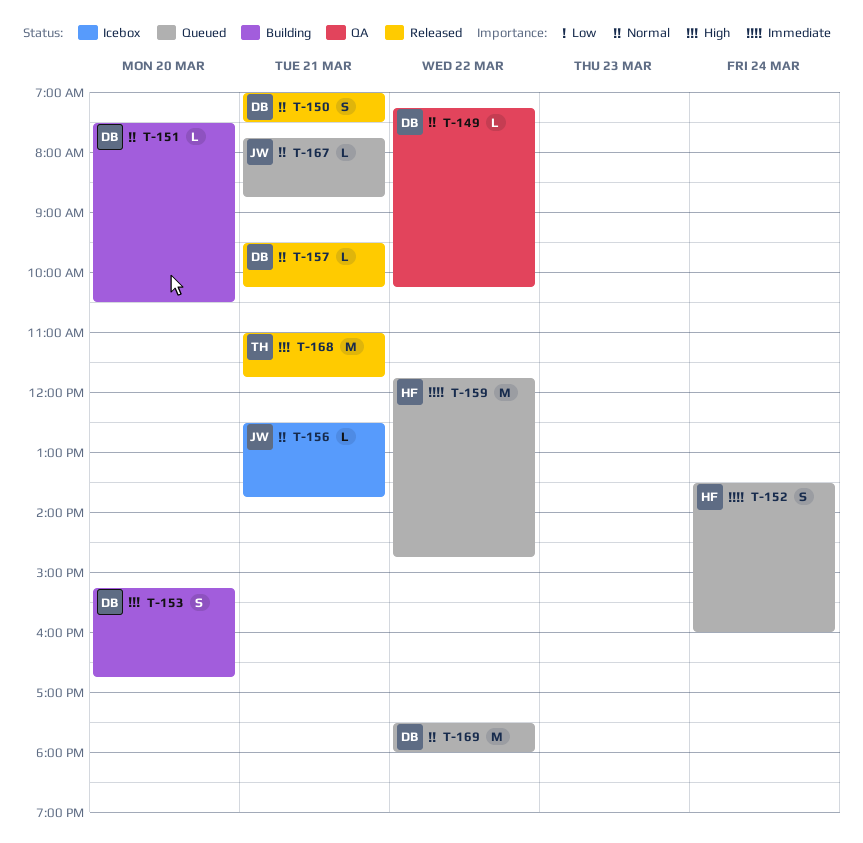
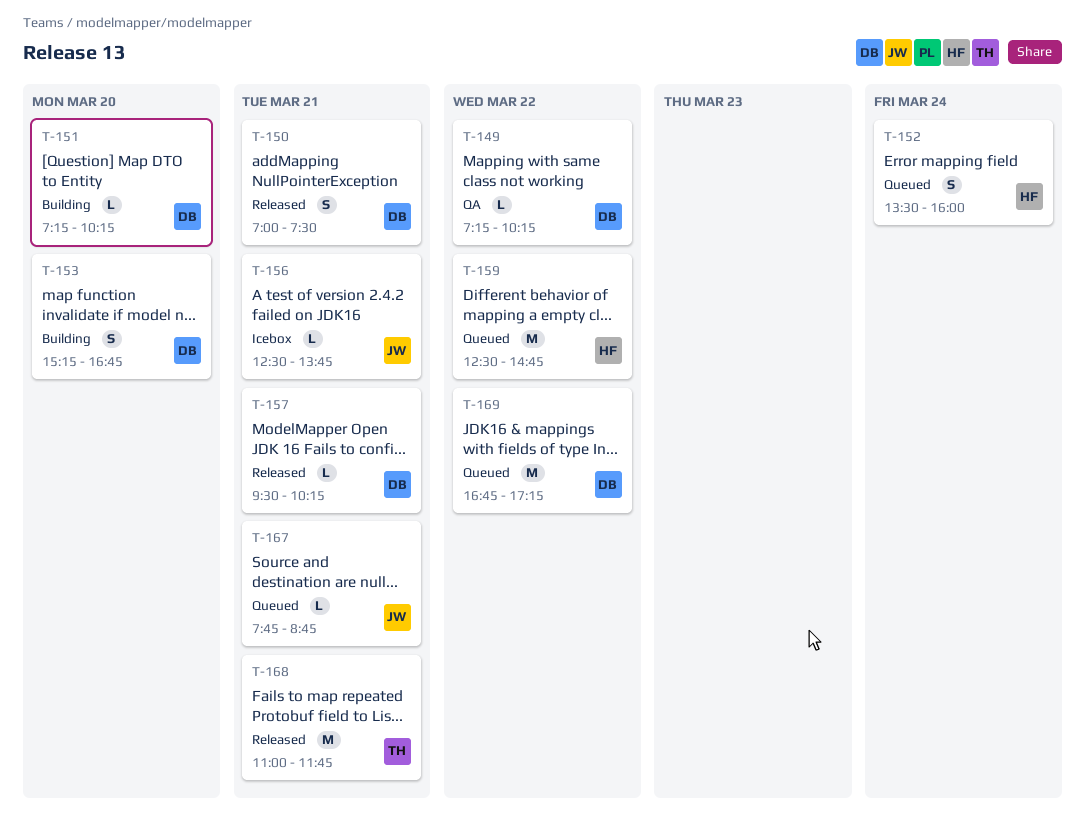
T-151, begins: 07:30 -> 07:15
T-151, ends: 10:30 -> 10:15
T-159, begins: 11:45 -> 12:30
T-169, begins: 17:30 -> 16:45
T-169, ends: 18:00 -> 17:15

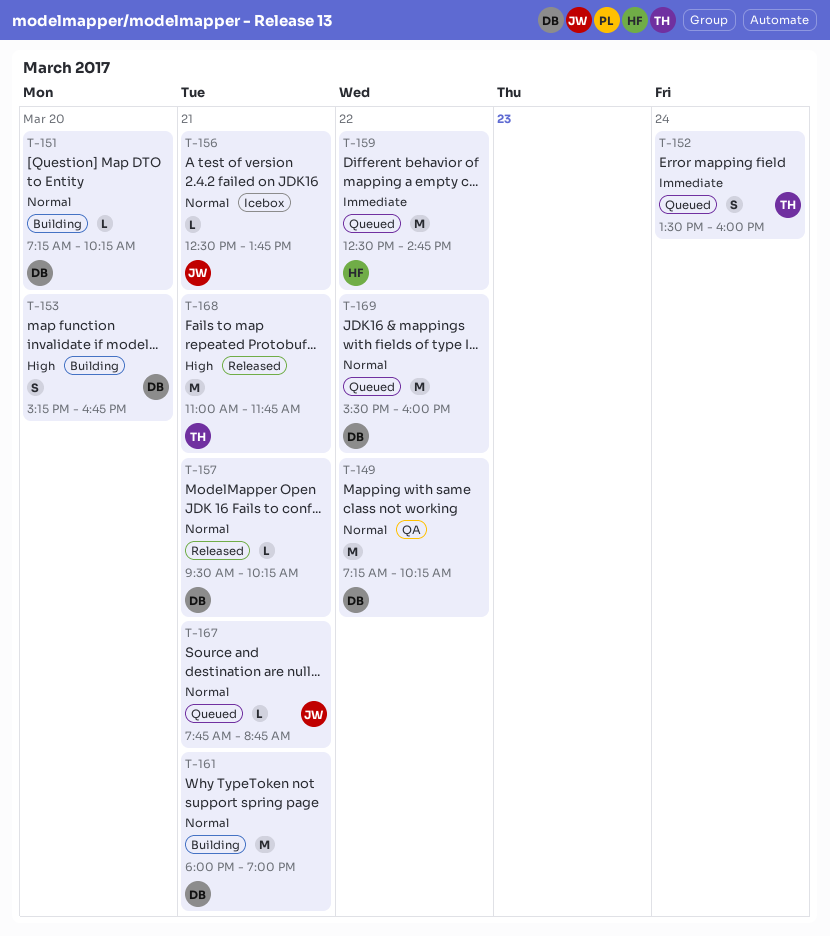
T-149, estimate: L -> M
T-150: present -> none
T-152, owner: HF -> TH
T-161: none -> present
T-169, begins: 16:45 -> 15:30
T-169, ends: 17:15 -> 16:00

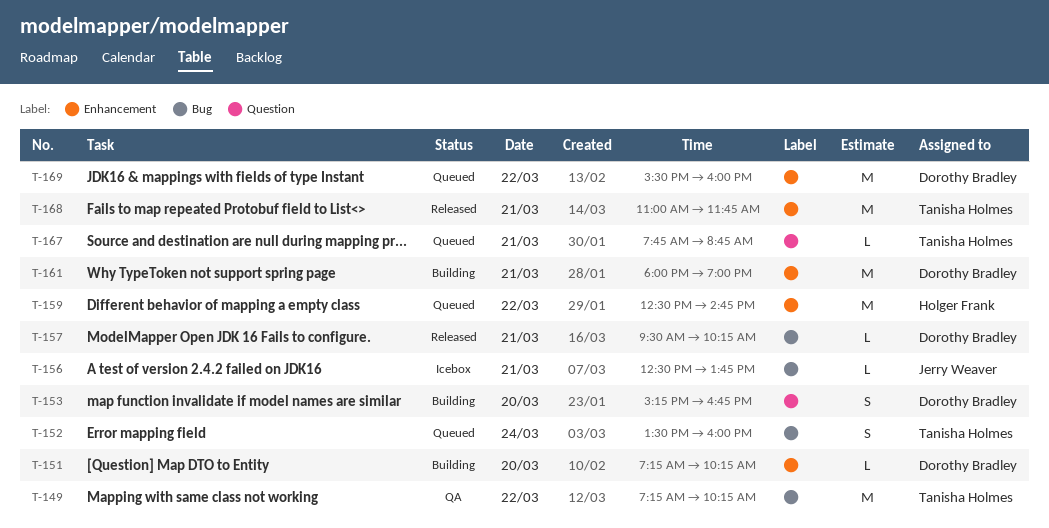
T-149, owner: Dorothy Bradley -> Tanisha Holmes
T-167, owner: Jerry Weaver -> Tanisha Holmes

